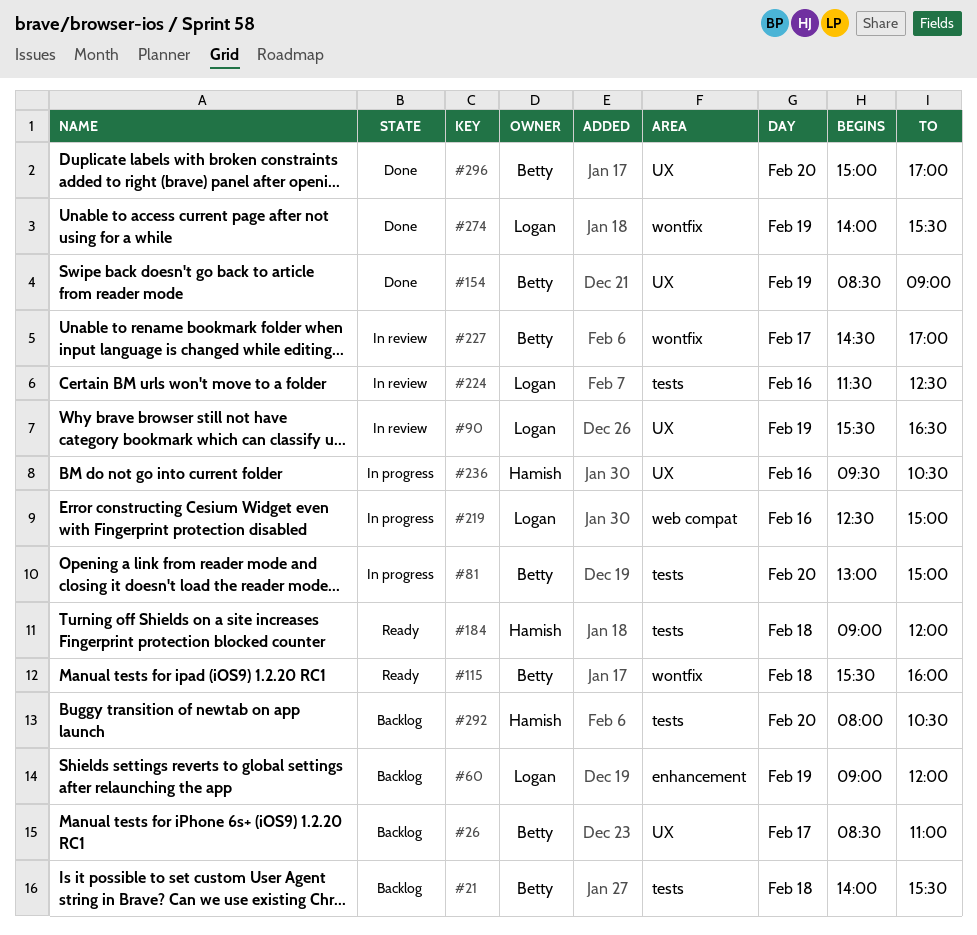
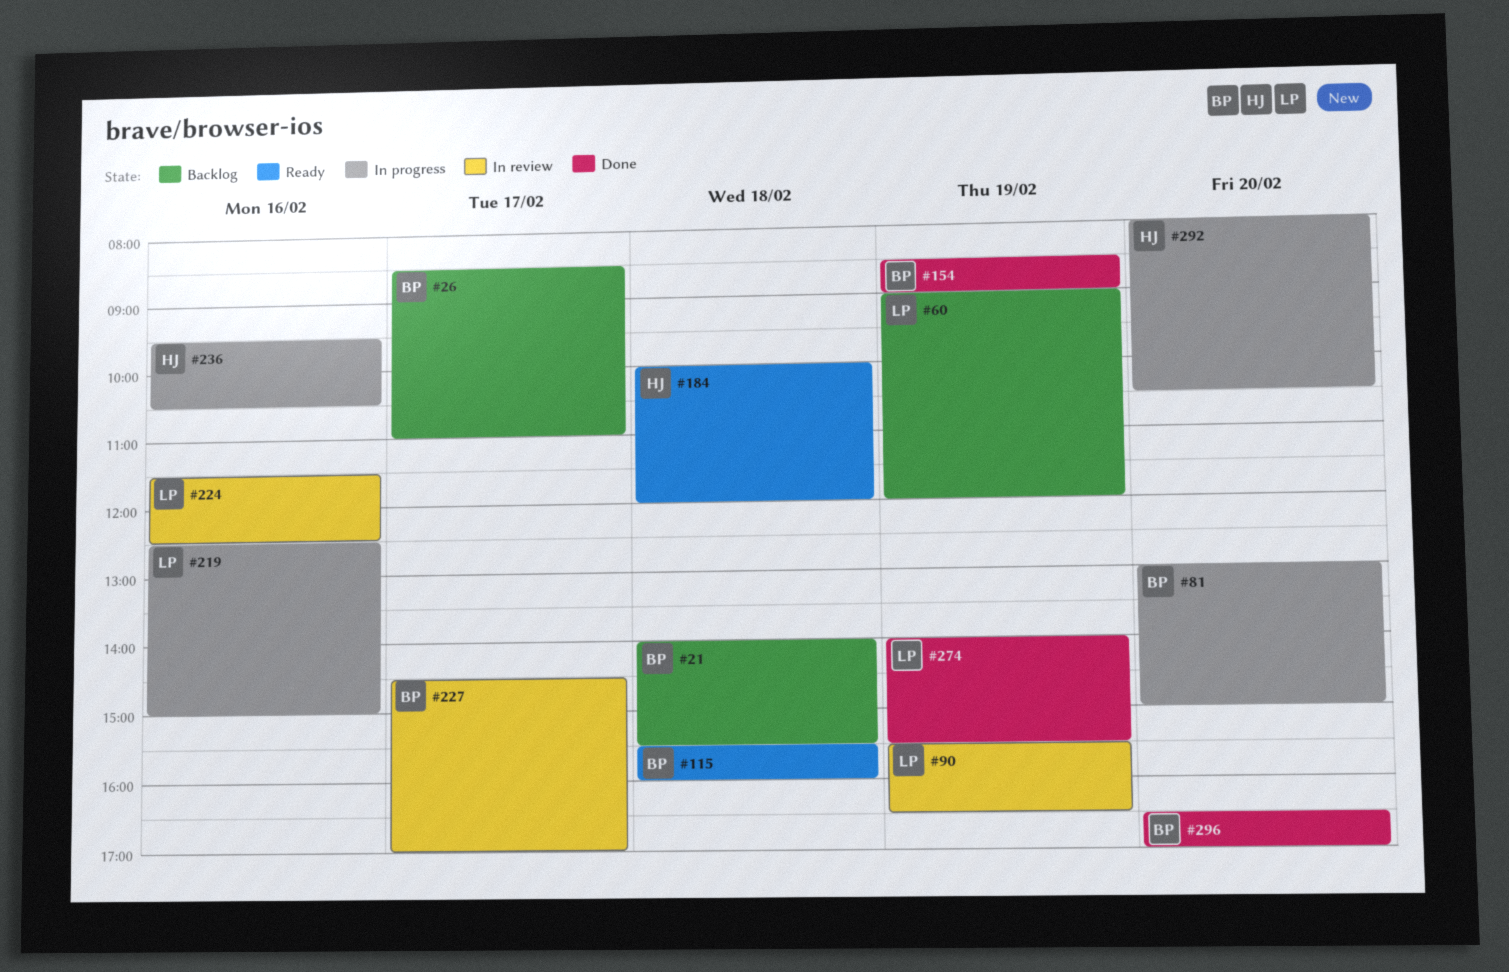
#184, begins: 09:00 -> 10:00
#292, status: Backlog -> In progress
#296, begins: 15:00 -> 16:30

